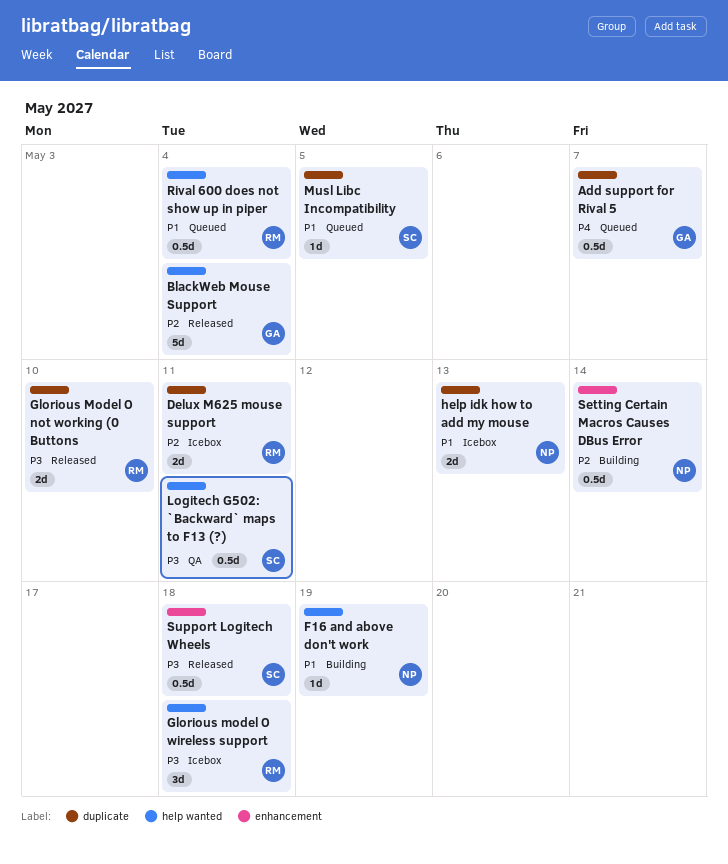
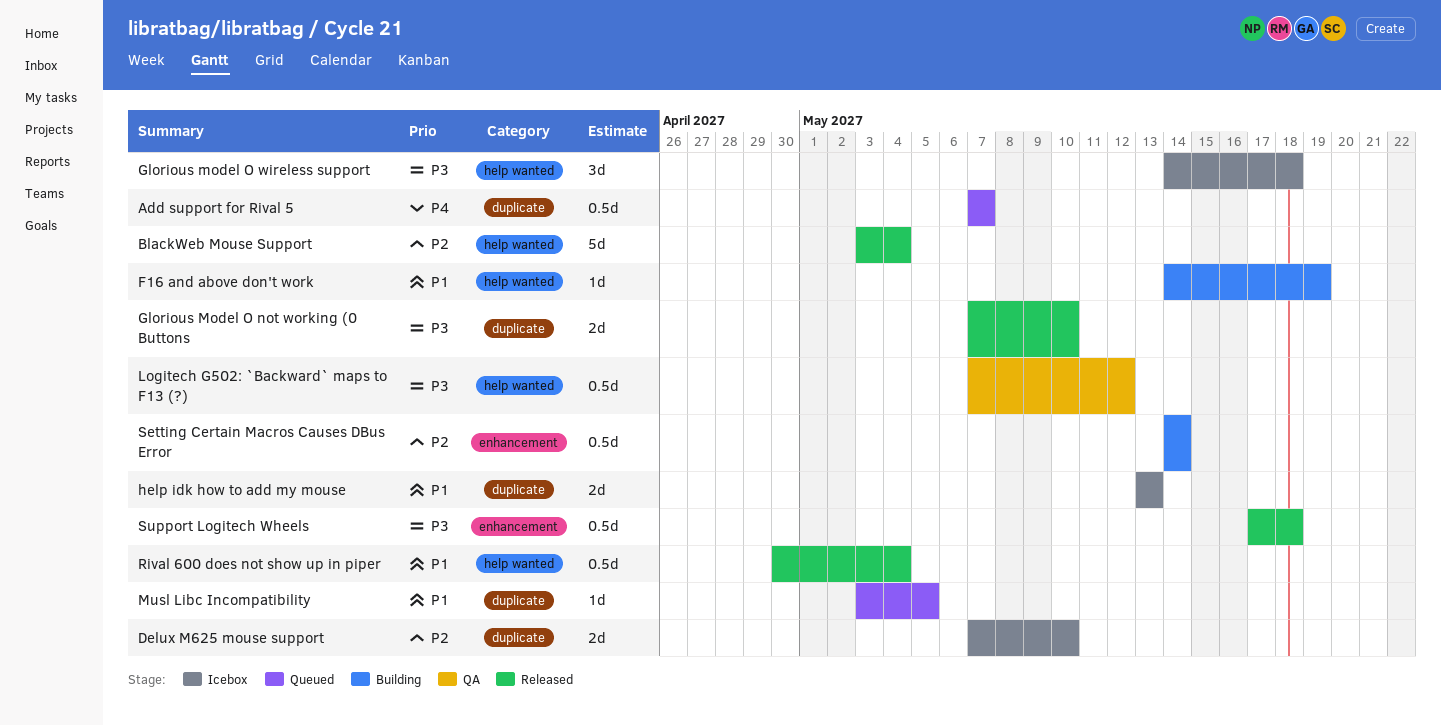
Delux M625 mouse support, due: May 11 -> May 10
Logitech G502: `Backward` maps to F13 (?), due: May 11 -> May 12
Rival 600 does not show up in piper, status: Queued -> Released

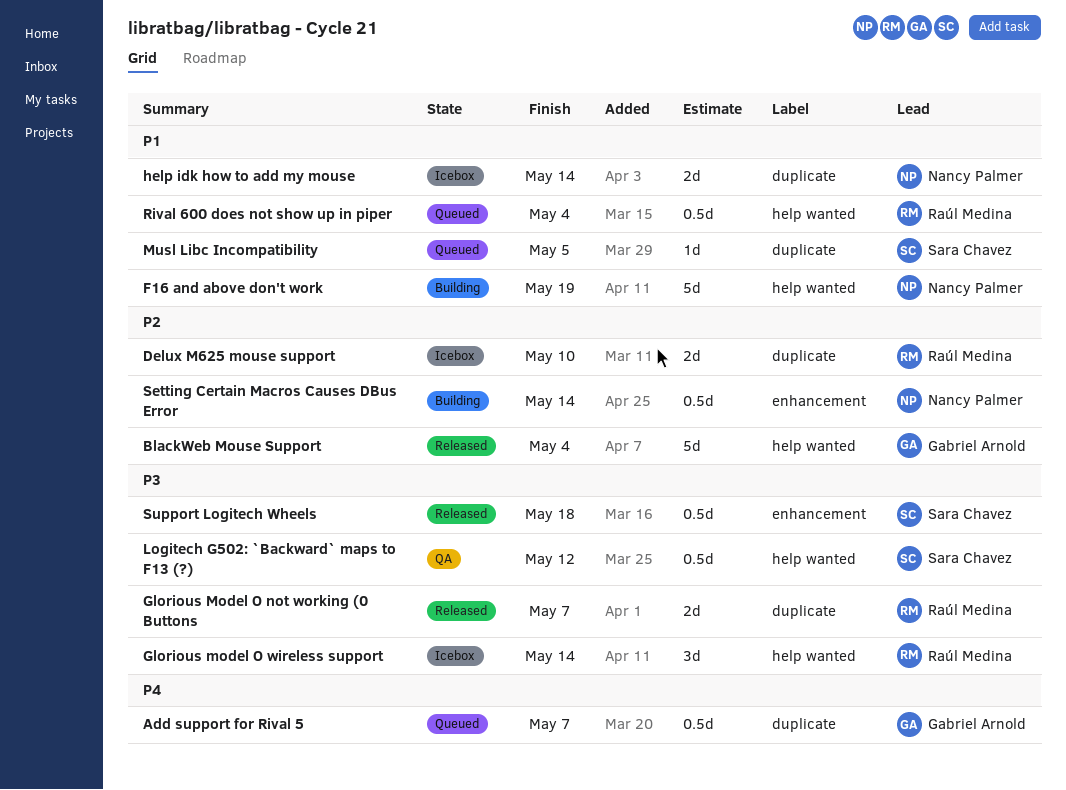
F16 and above don't work, estimate: 1d -> 5d
Glorious Model O not working (0 Buttons, due: May 10 -> May 7
Glorious model O wireless support, due: May 18 -> May 14
help idk how to add my mouse, due: May 13 -> May 14
Rival 600 does not show up in piper, status: Released -> Queued

